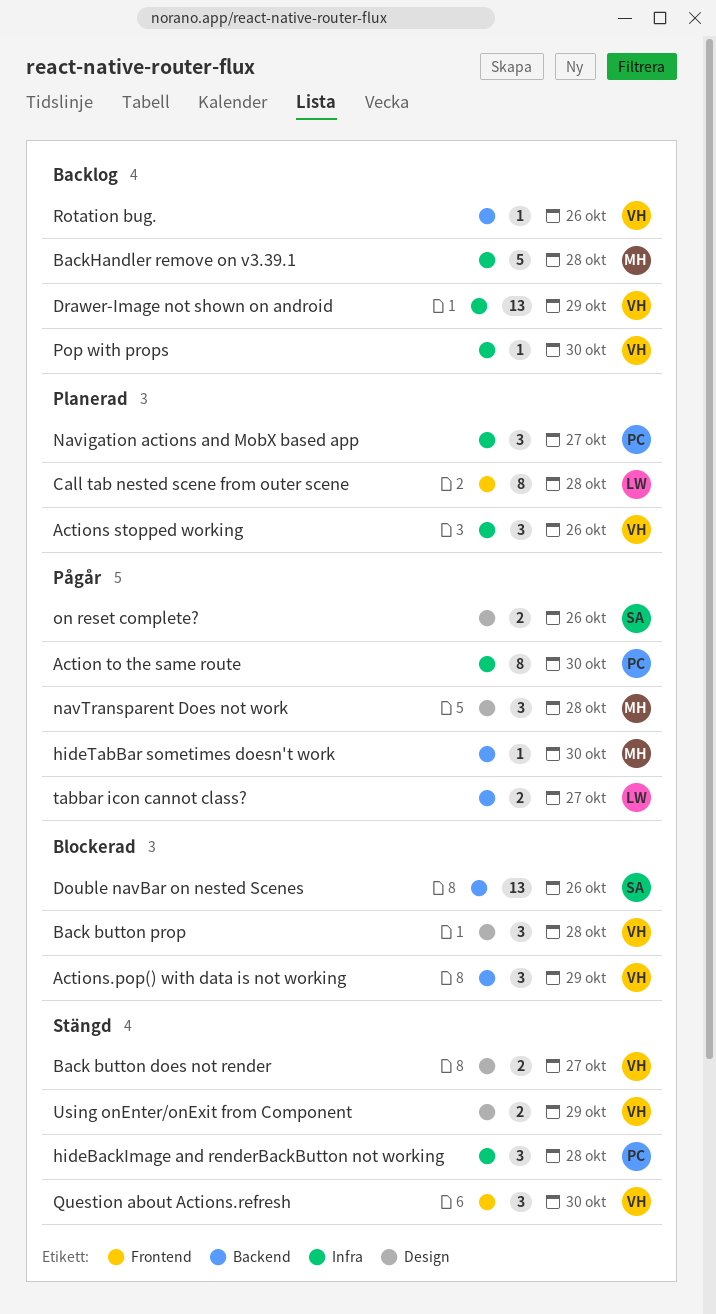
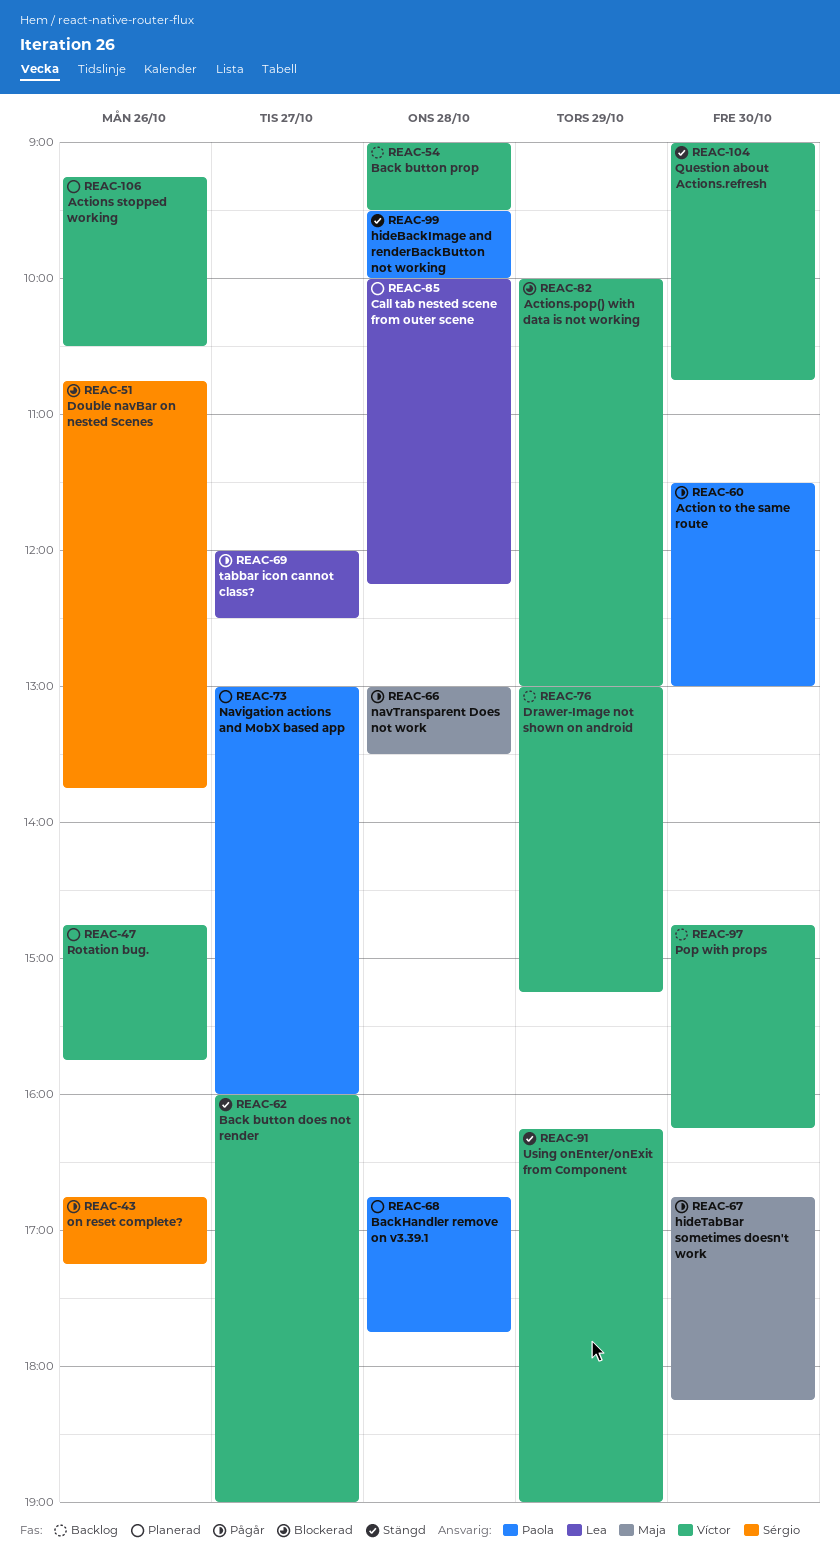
Back button prop, status: Blockerad -> Backlog
BackHandler remove on v3.39.1, status: Backlog -> Planerad
BackHandler remove on v3.39.1, owner: Maja -> Paola
Rotation bug., status: Backlog -> Planerad

